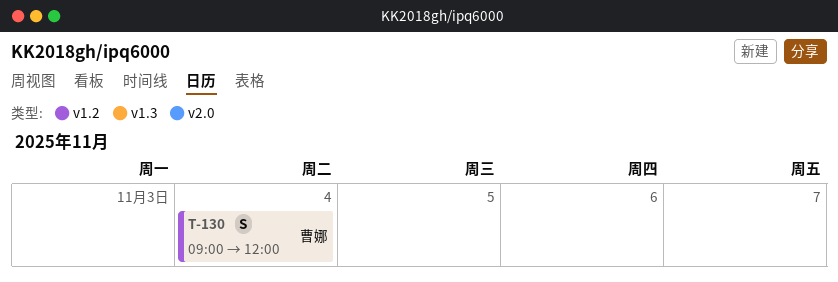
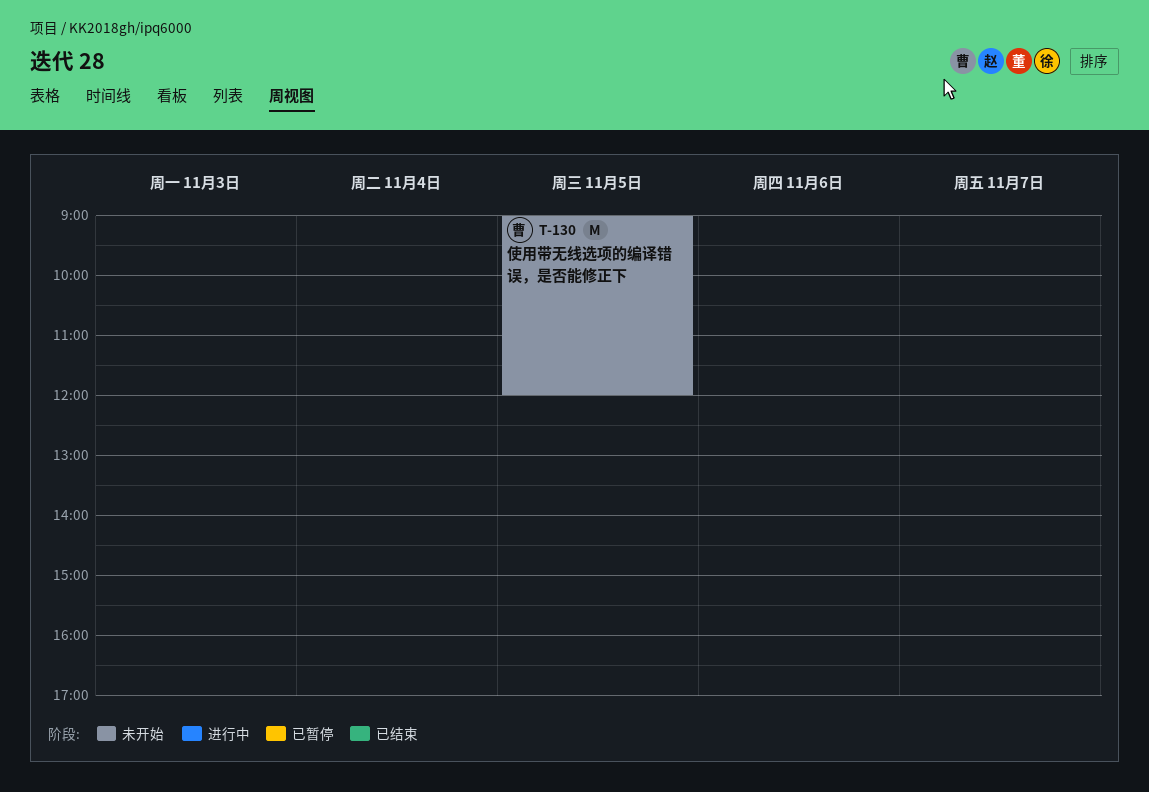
T-130, estimate: S -> M
T-130, day: Nov 4 -> Nov 5

